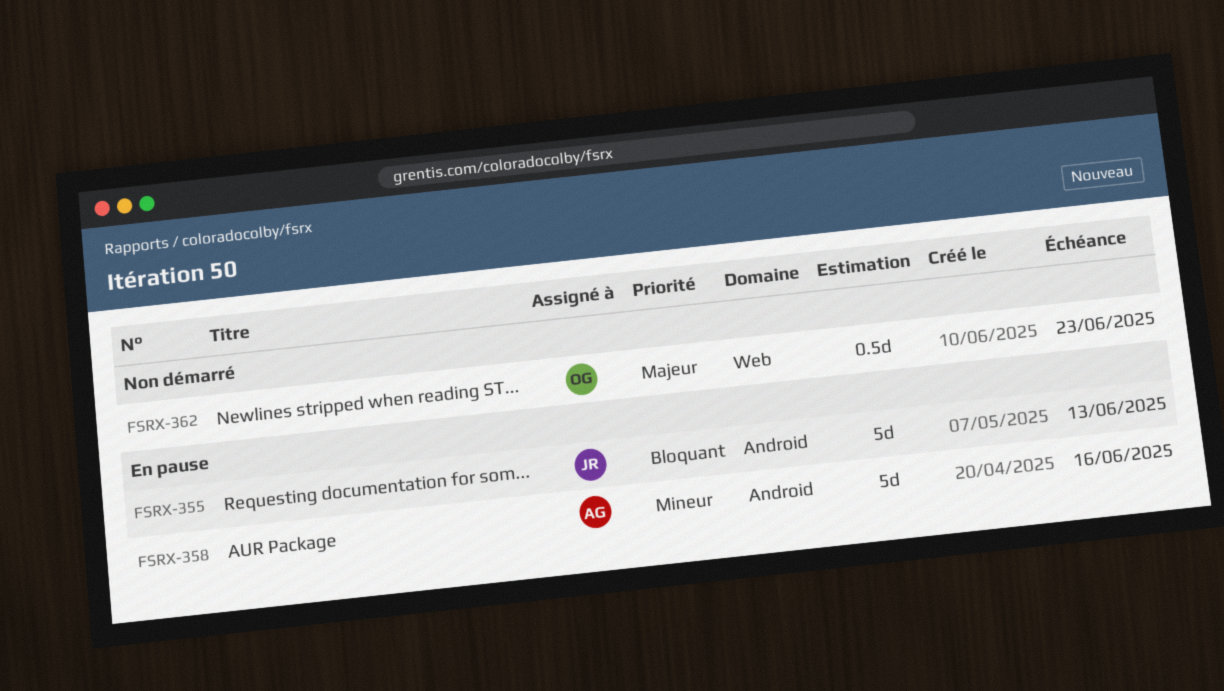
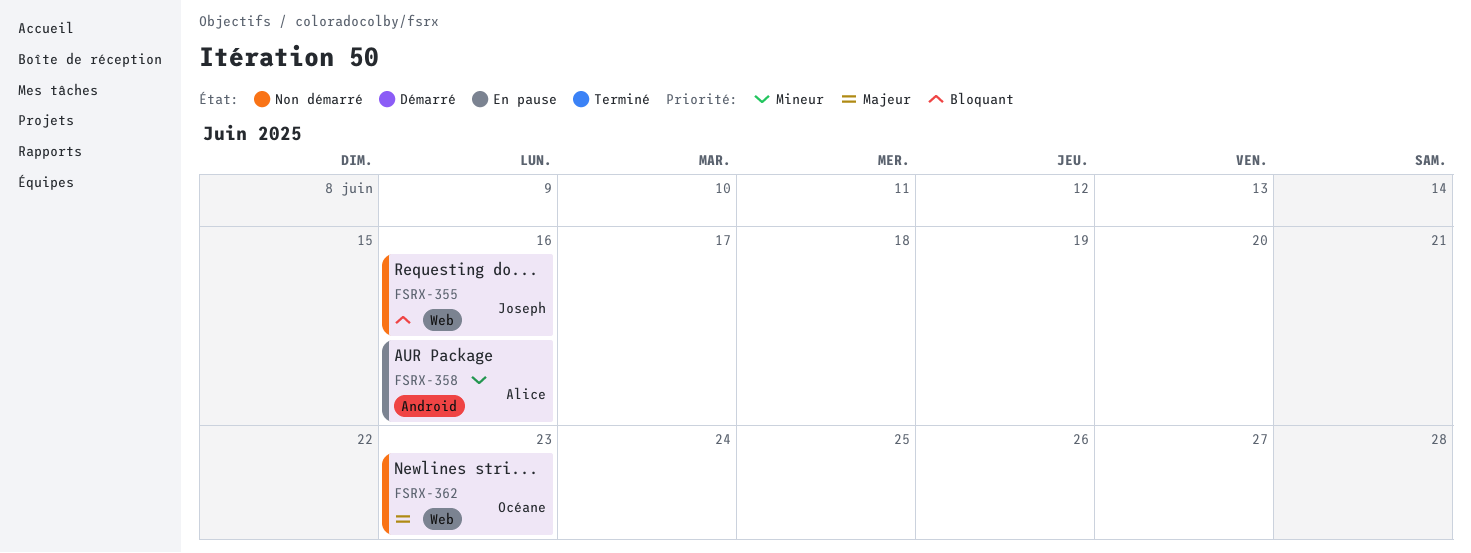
FSRX-355, status: En pause -> Non démarré
FSRX-355, label: Android -> Web
FSRX-355, due: Jun 13 -> Jun 16

